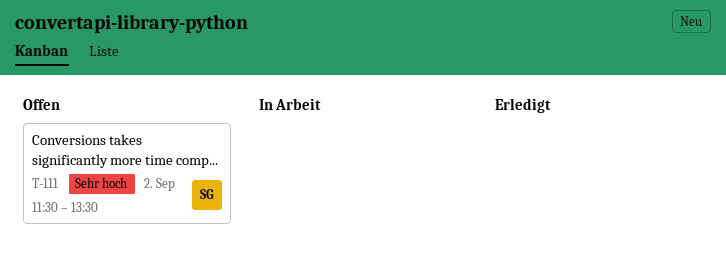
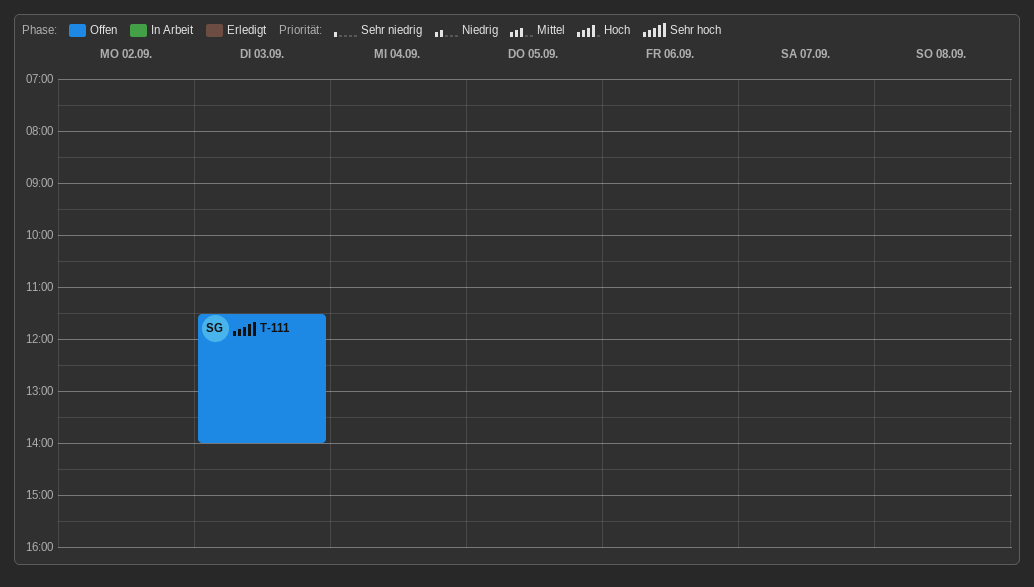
T-111, day: Sep 2 -> Sep 3
T-111, ends: 13:30 -> 14:00

